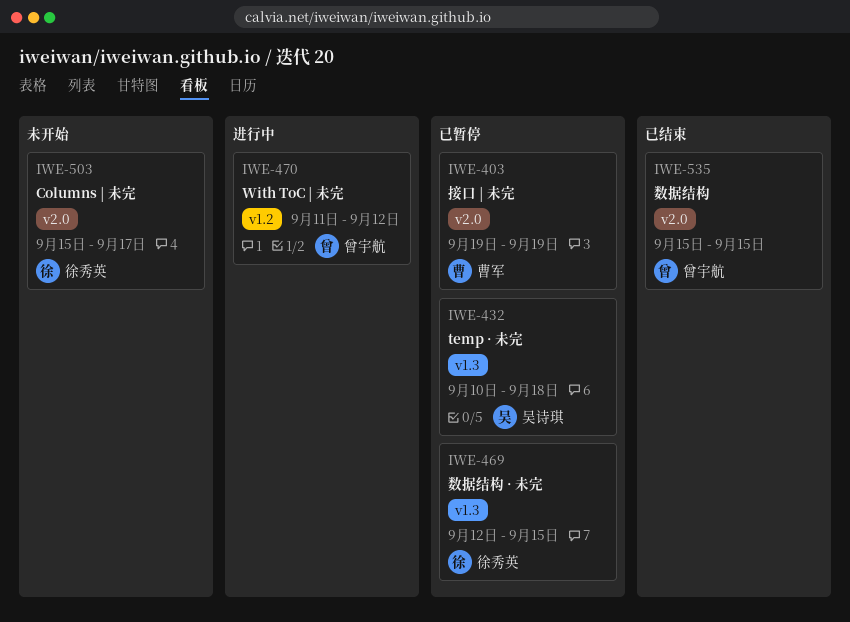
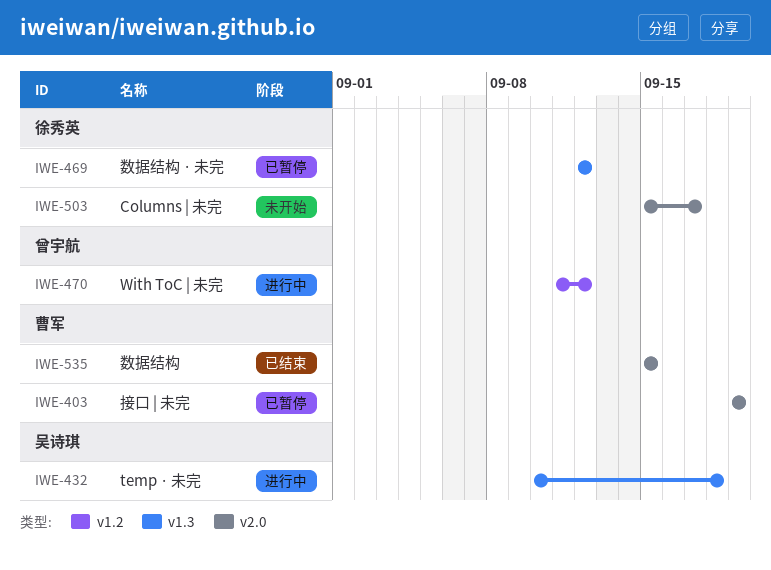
IWE-432, status: 已暂停 -> 进行中
IWE-469, due: Sep 15 -> Sep 12
IWE-535, owner: 曾宇航 -> 曹军

